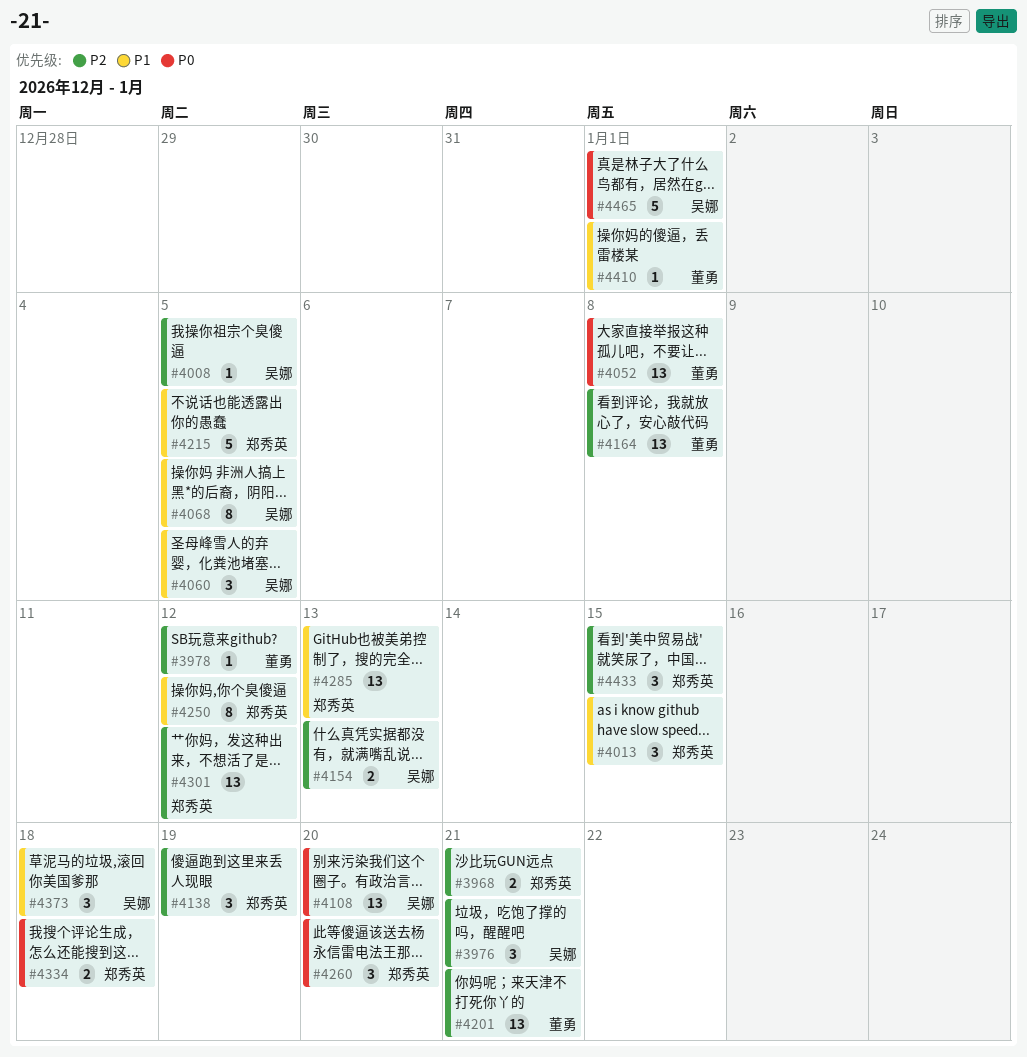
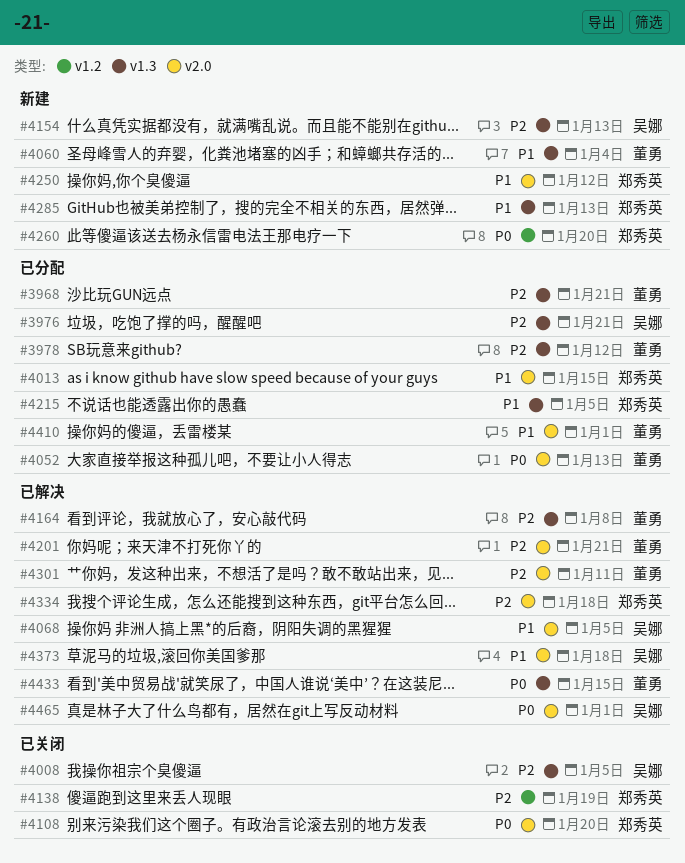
#3968, owner: 郑秀英 -> 董勇
#4052, due: Jan 8 -> Jan 13
#4060, owner: 吴娜 -> 董勇
#4060, due: Jan 5 -> Jan 4
#4108, owner: 吴娜 -> 郑秀英
#4301, owner: 郑秀英 -> 董勇
#4301, due: Jan 12 -> Jan 11
#4334, priority: P0 -> P2
#4433, owner: 郑秀英 -> 董勇
#4433, priority: P2 -> P0

